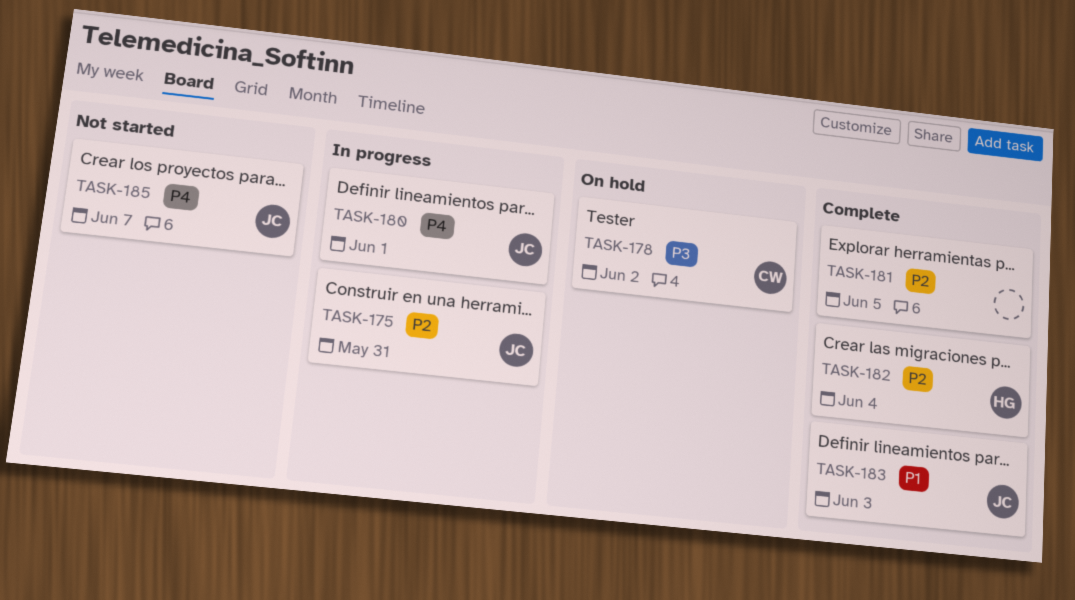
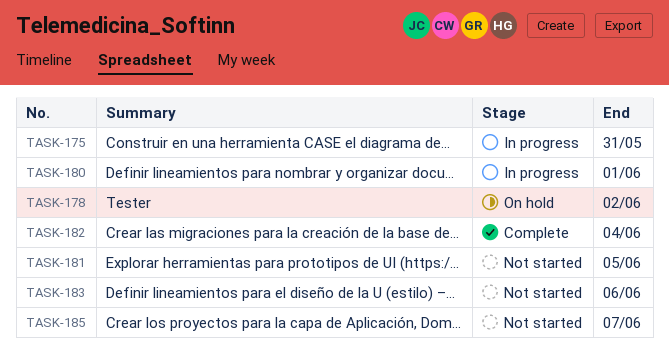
TASK-181, status: Complete -> Not started
TASK-183, status: Complete -> Not started
TASK-183, due: Jun 3 -> Jun 6

